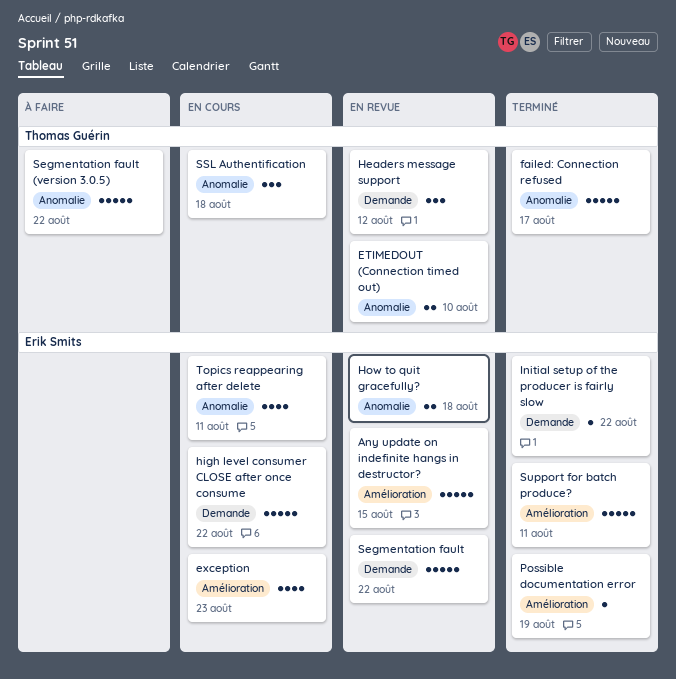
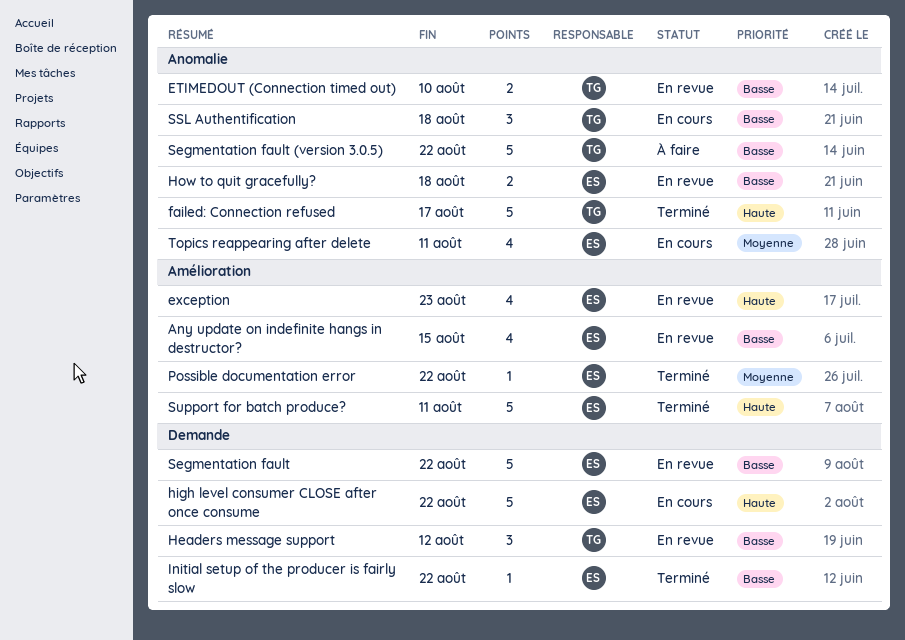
Any update on indefinite hangs in destructor?, estimate: 5 -> 4
exception, status: En cours -> En revue
Possible documentation error, due: Aug 19 -> Aug 22

